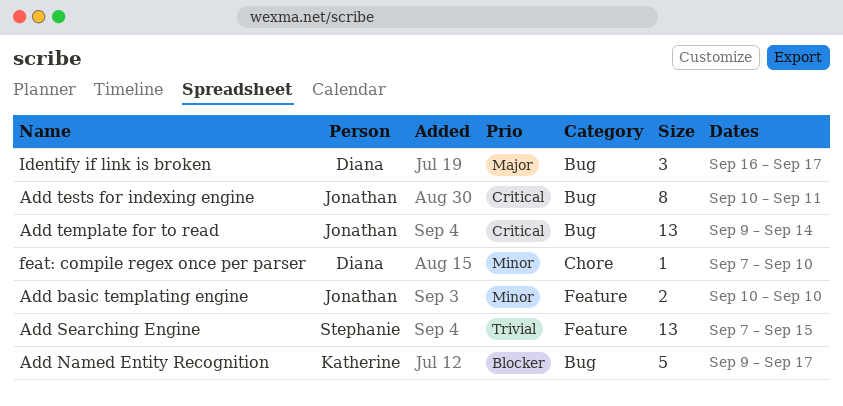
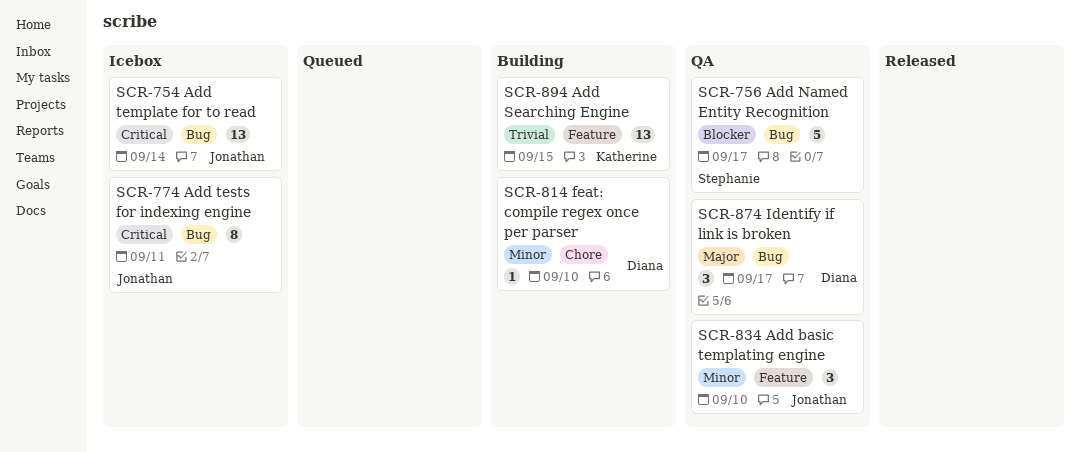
Add basic templating engine, estimate: 2 -> 3
Add Named Entity Recognition, owner: Katherine -> Stephanie
Add Searching Engine, owner: Stephanie -> Katherine

